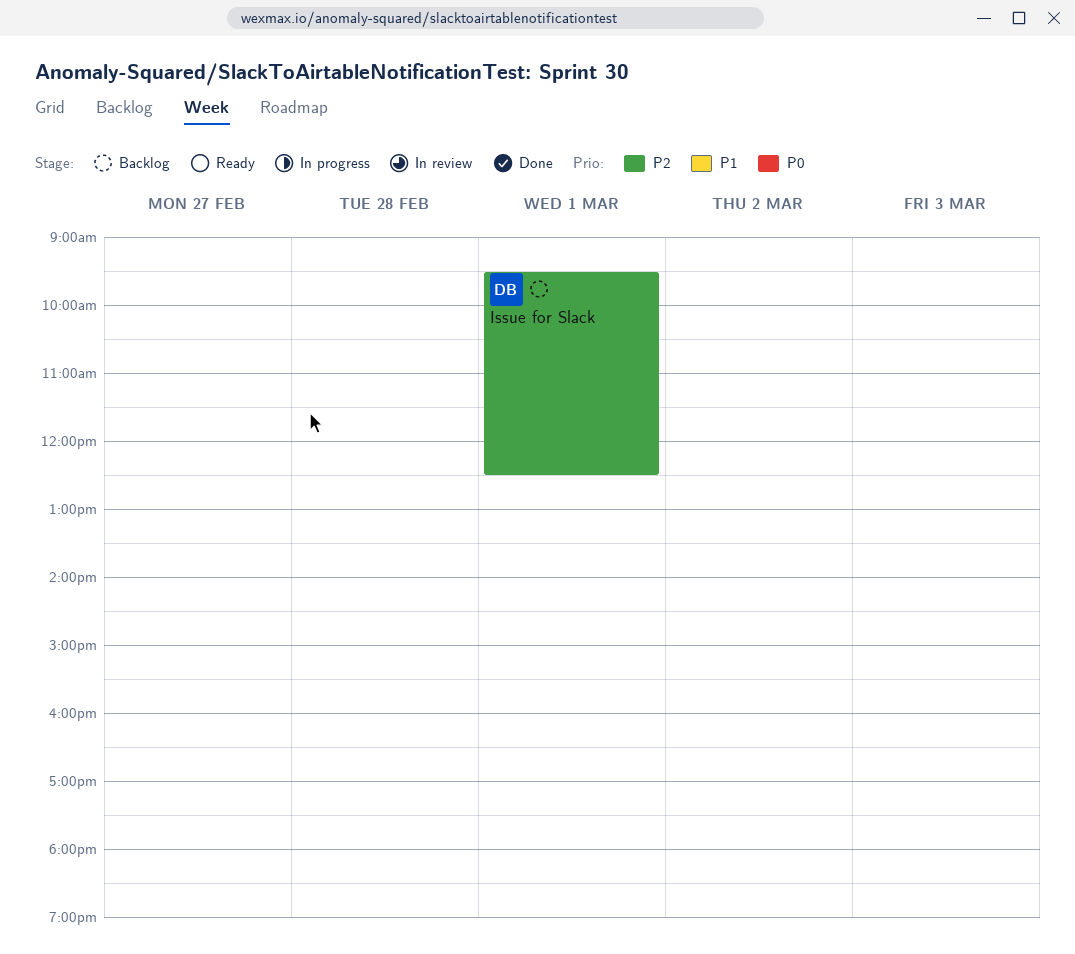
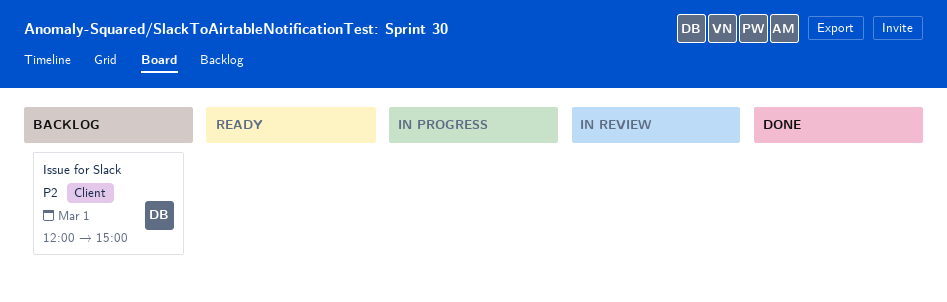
Issue for Slack, begins: 09:30 -> 12:00
Issue for Slack, ends: 12:30 -> 15:00

